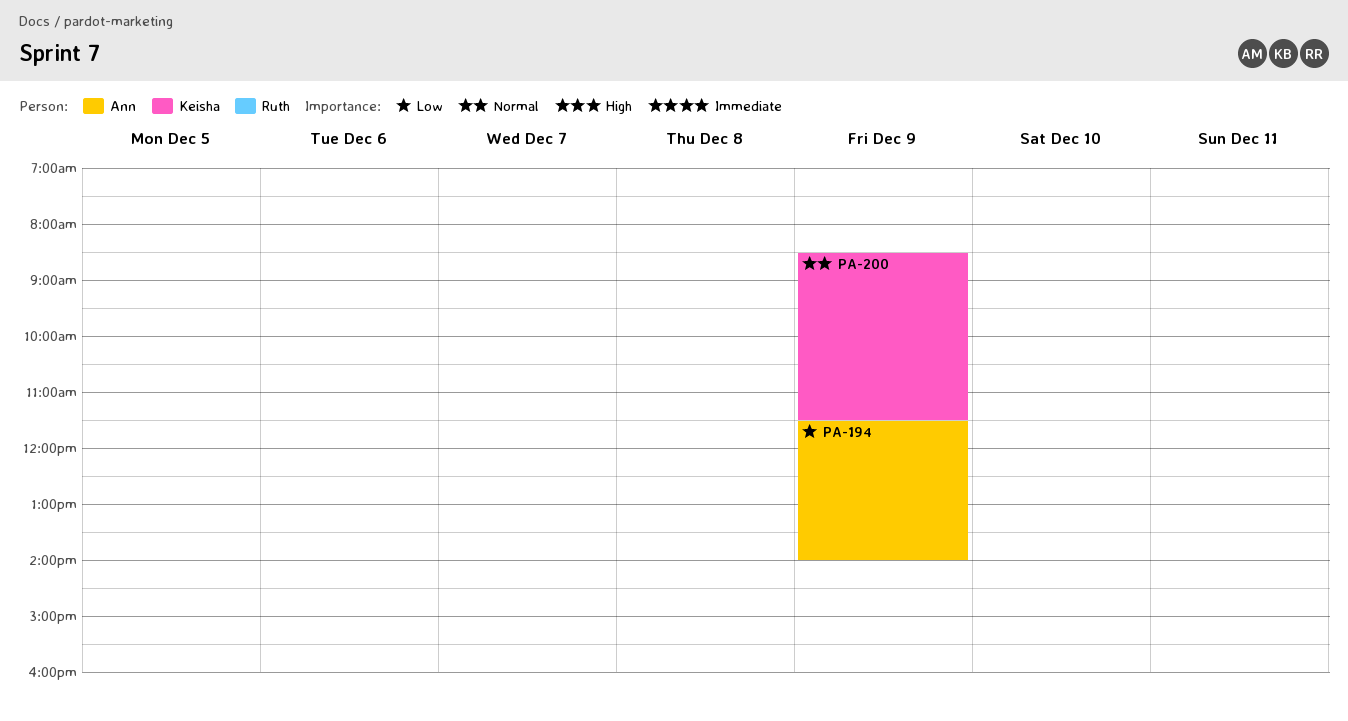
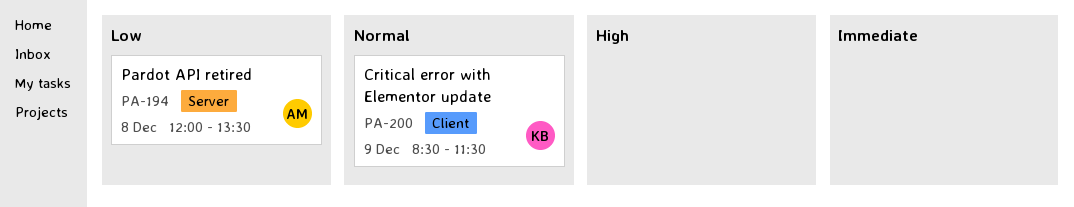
PA-194, day: Dec 9 -> Dec 8
PA-194, begins: 11:30 -> 12:00
PA-194, ends: 14:00 -> 13:30

